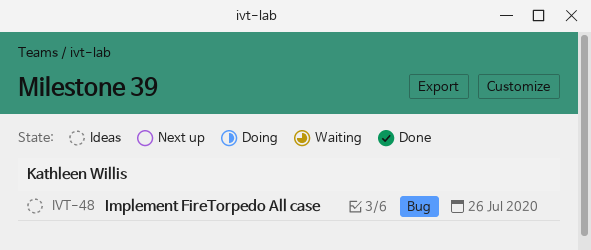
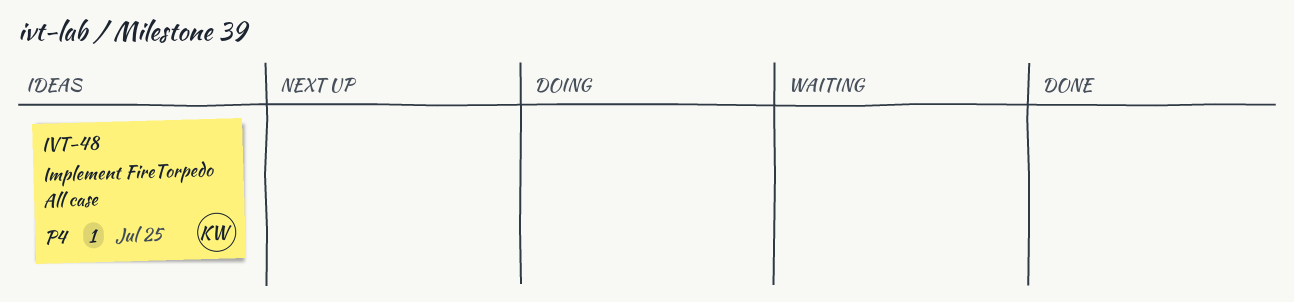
IVT-48, due: Jul 26 -> Jul 25

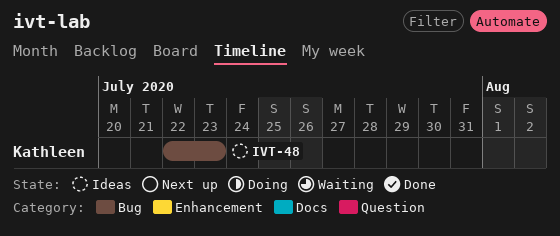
IVT-48, due: Jul 25 -> Jul 23

